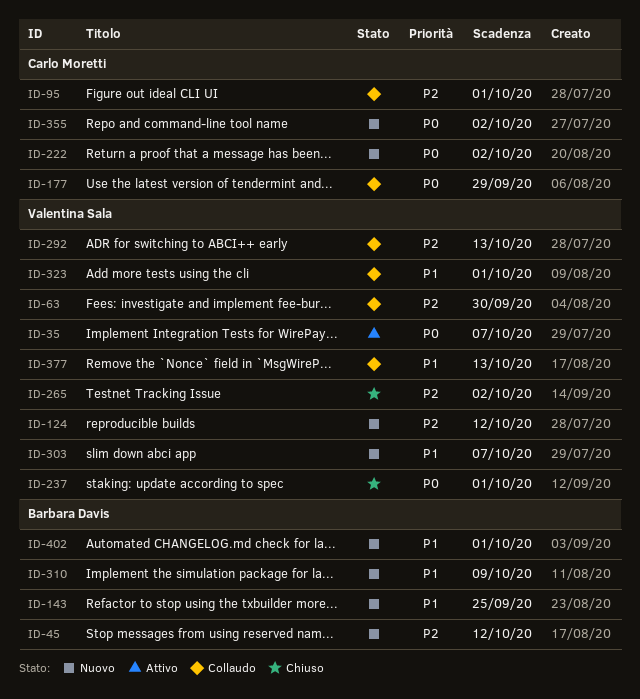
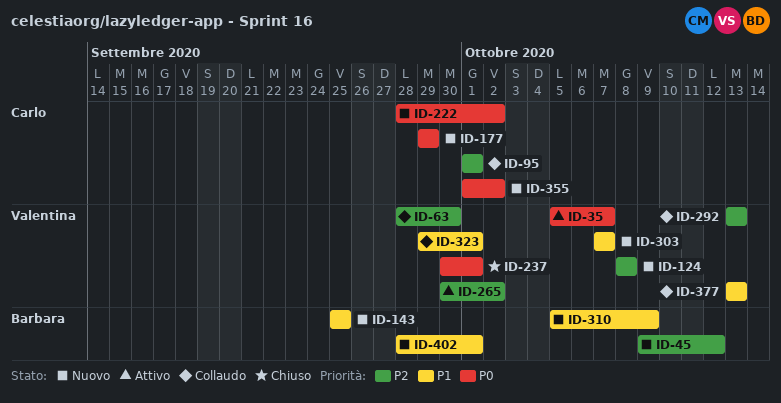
ID-124, due: Oct 12 -> Oct 8
ID-177, status: Collaudo -> Nuovo
ID-265, status: Chiuso -> Attivo

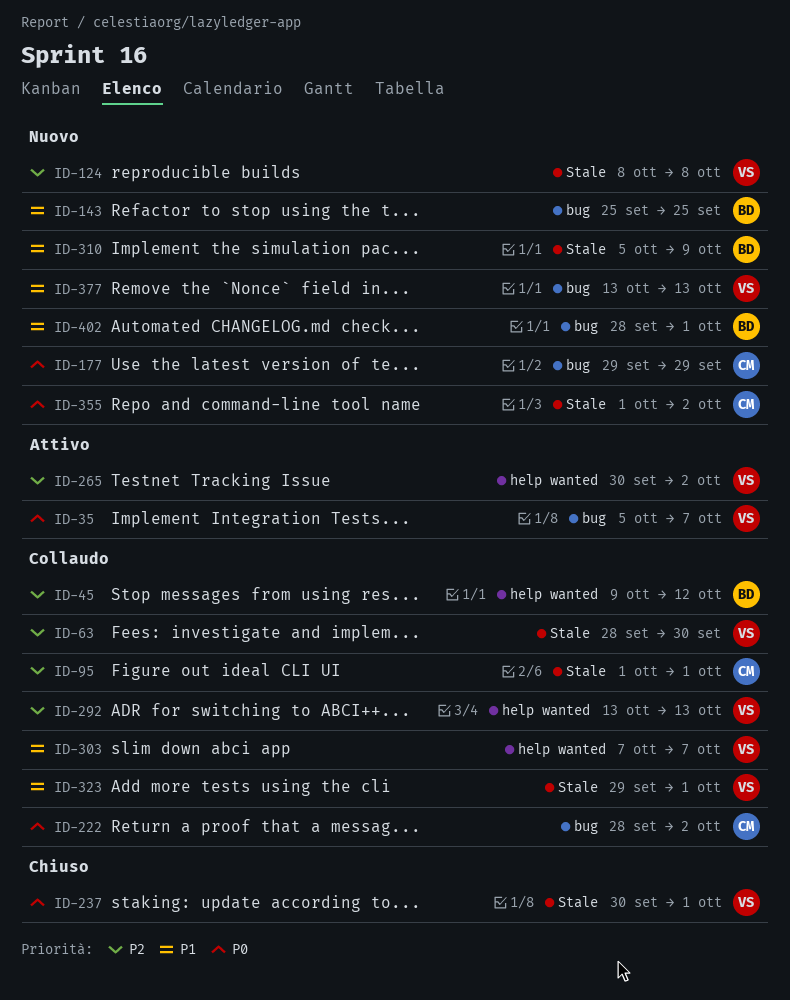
ID-45, status: Nuovo -> Collaudo
ID-222, status: Nuovo -> Collaudo
ID-303, status: Nuovo -> Collaudo
ID-377, status: Collaudo -> Nuovo

